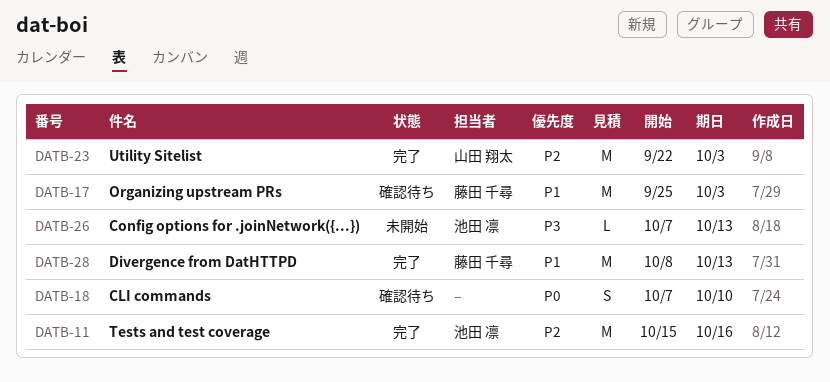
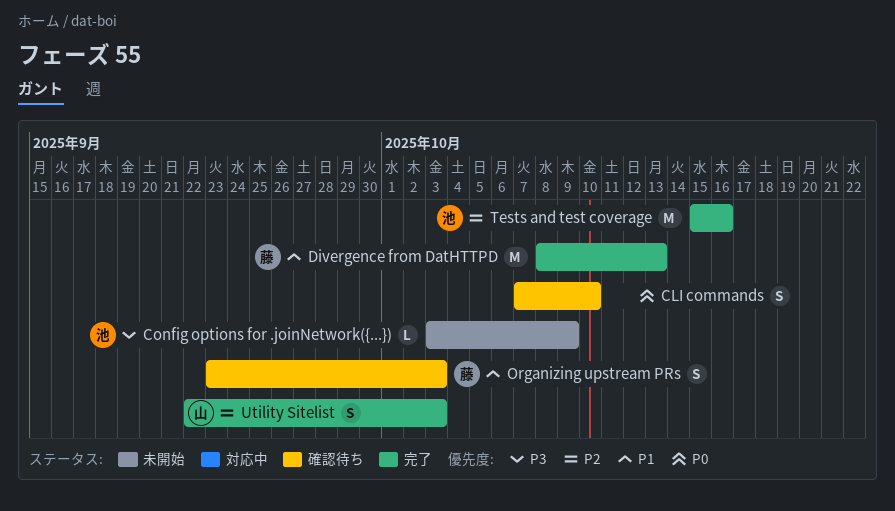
Config options for .joinNetwork({...}), start: Oct 7 -> Oct 3
Config options for .joinNetwork({...}), due: Oct 13 -> Oct 9
Organizing upstream PRs, estimate: M -> S
Organizing upstream PRs, start: Sep 25 -> Sep 23
Utility Sitelist, estimate: M -> S

